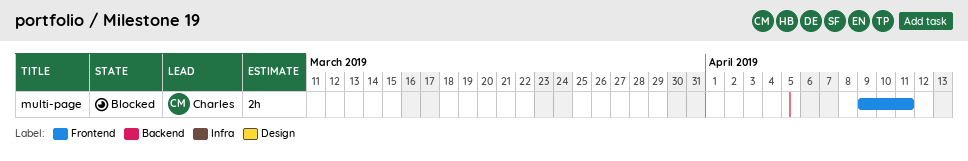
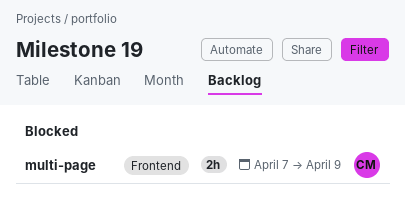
multi-page, start: Apr 9 -> Apr 7
multi-page, due: Apr 11 -> Apr 9

